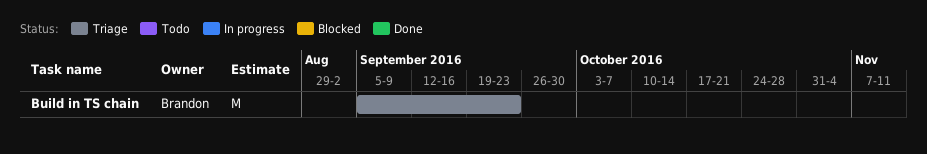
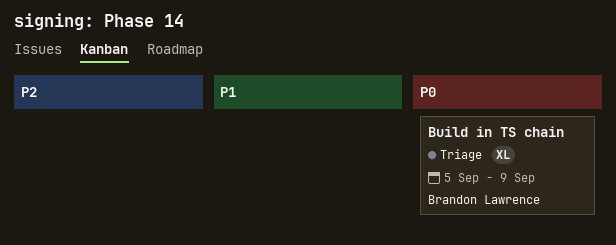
Build in TS chain, estimate: M -> XL
Build in TS chain, due: Sep 23 -> Sep 9

